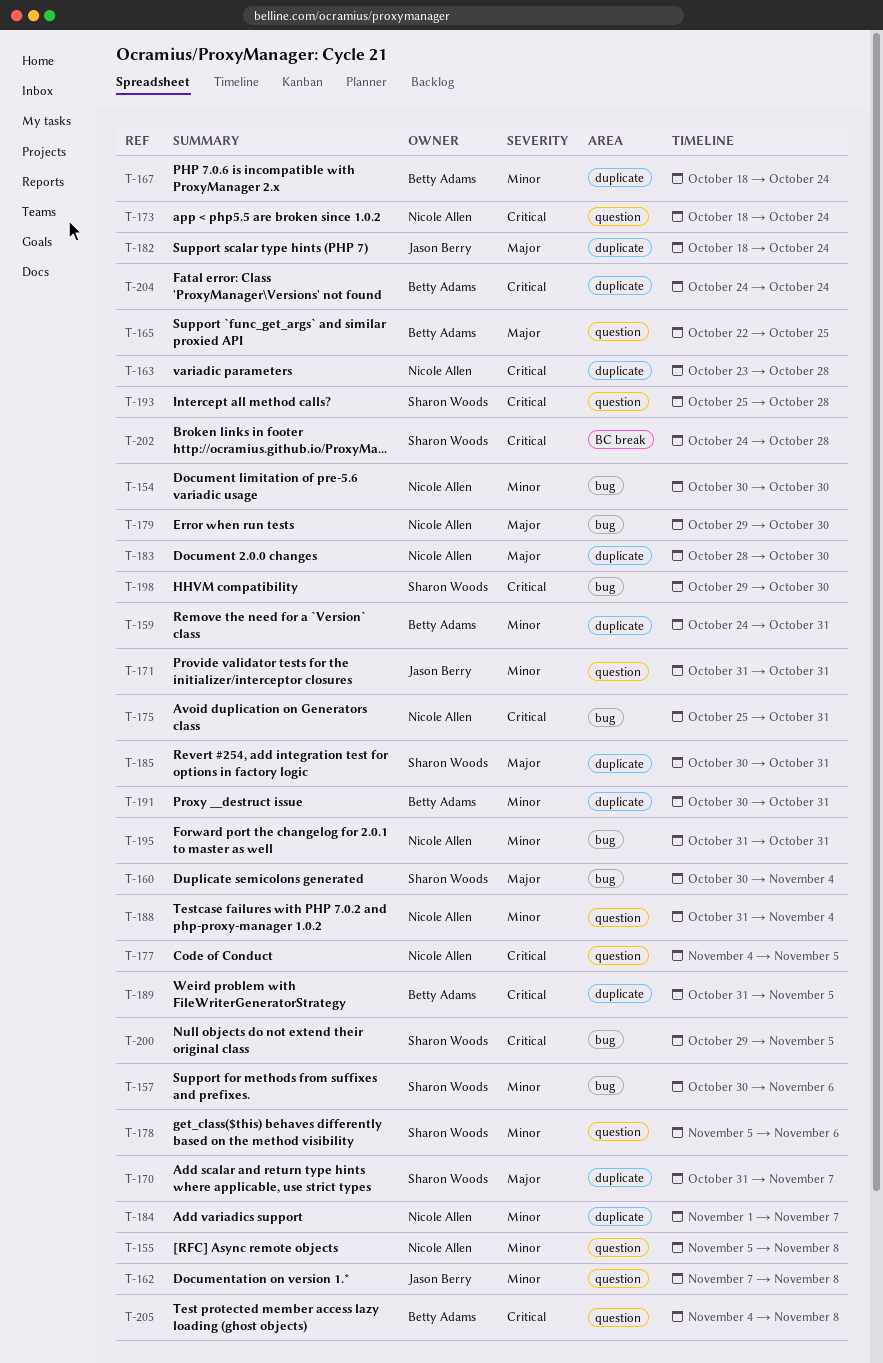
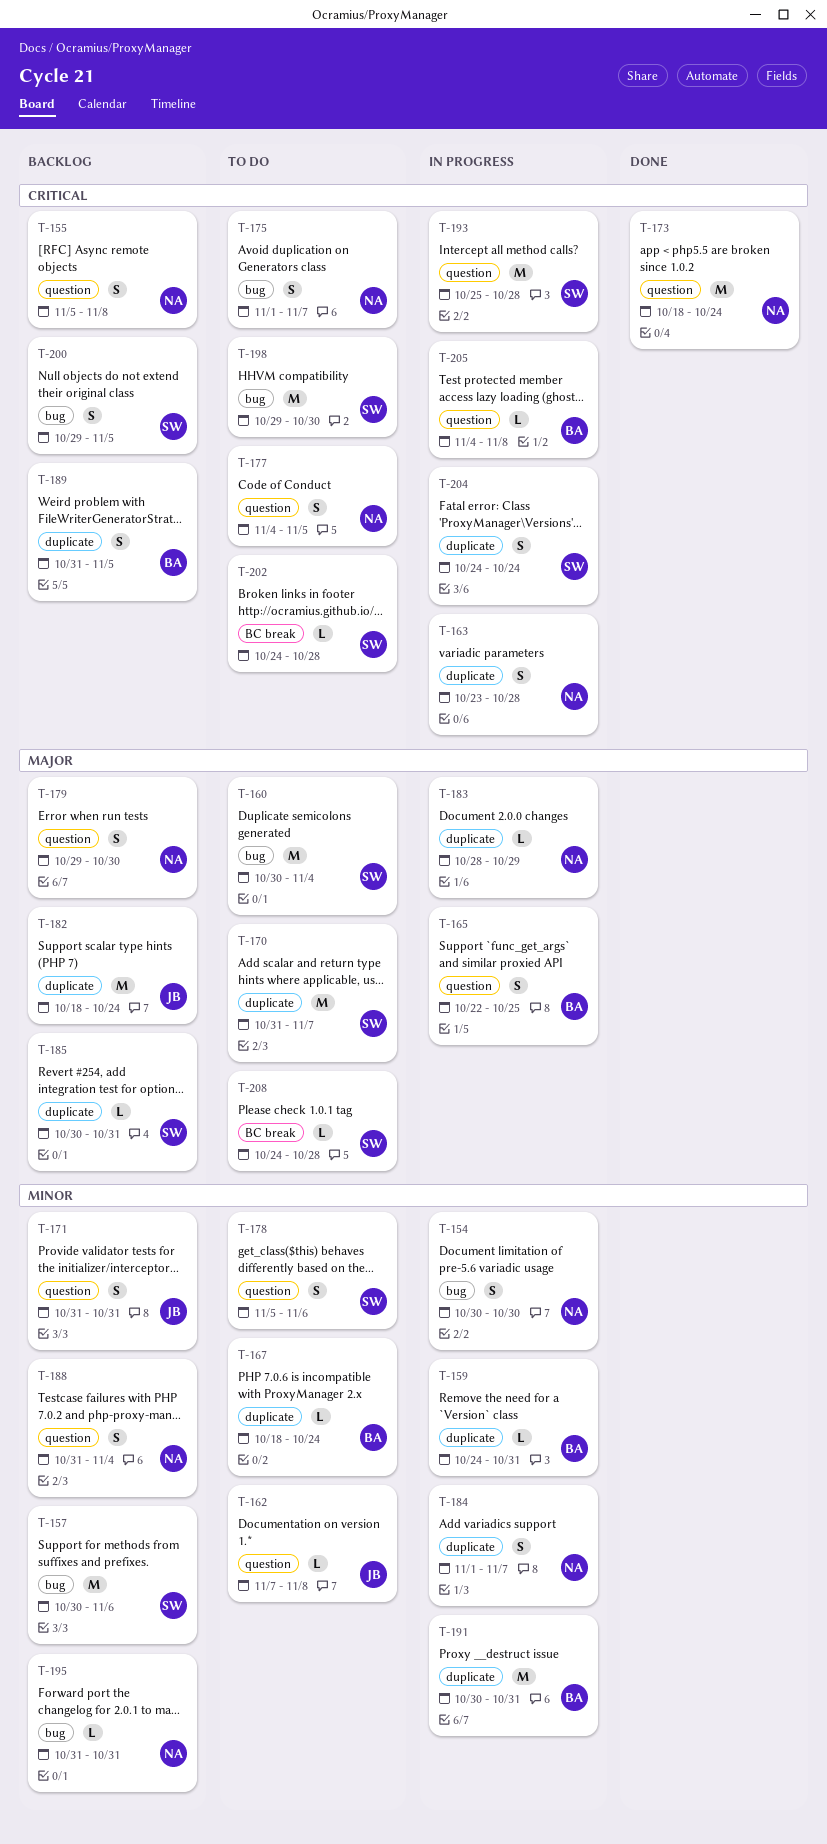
T-155, priority: Minor -> Critical
T-175, start: Oct 25 -> Nov 1
T-175, due: Oct 31 -> Nov 7
T-179, label: bug -> question
T-183, due: Oct 30 -> Oct 29
T-204, owner: Betty Adams -> Sharon Woods
T-208: none -> present

